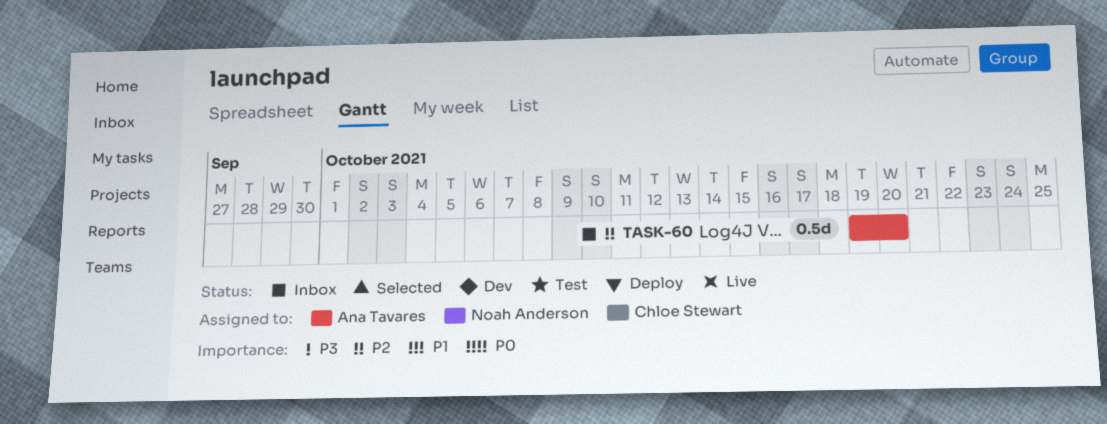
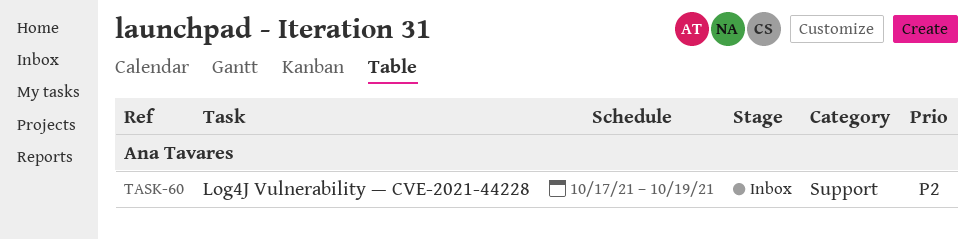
TASK-60, start: Oct 19 -> Oct 17
TASK-60, due: Oct 20 -> Oct 19

